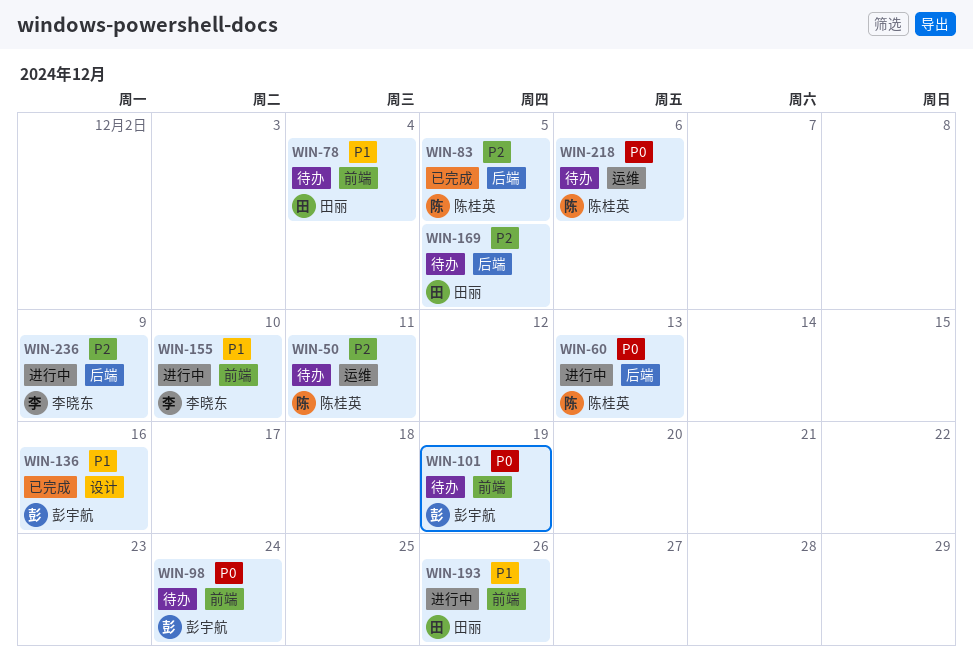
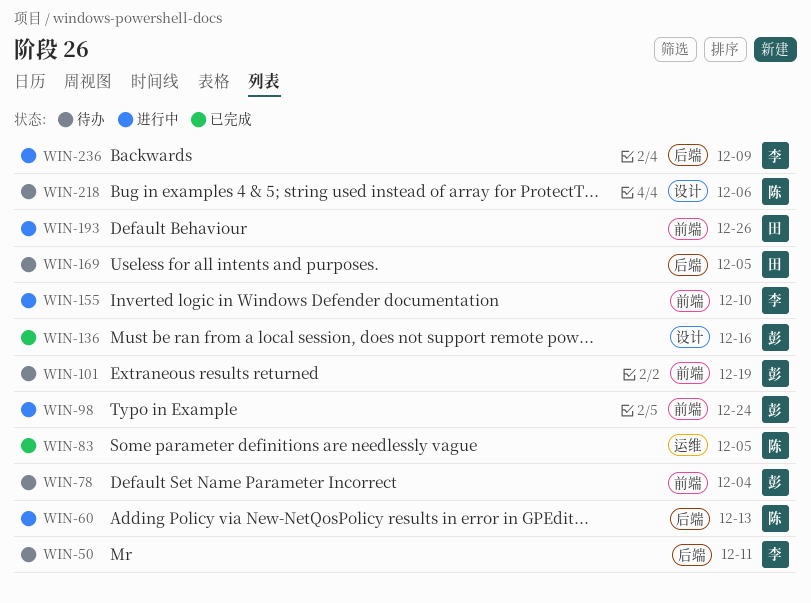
WIN-50, owner: 陈桂英 -> 李晓东
WIN-50, label: 运维 -> 后端
WIN-78, owner: 田丽 -> 彭宇航
WIN-83, label: 后端 -> 运维
WIN-98, status: 待办 -> 进行中
WIN-218, label: 运维 -> 设计

